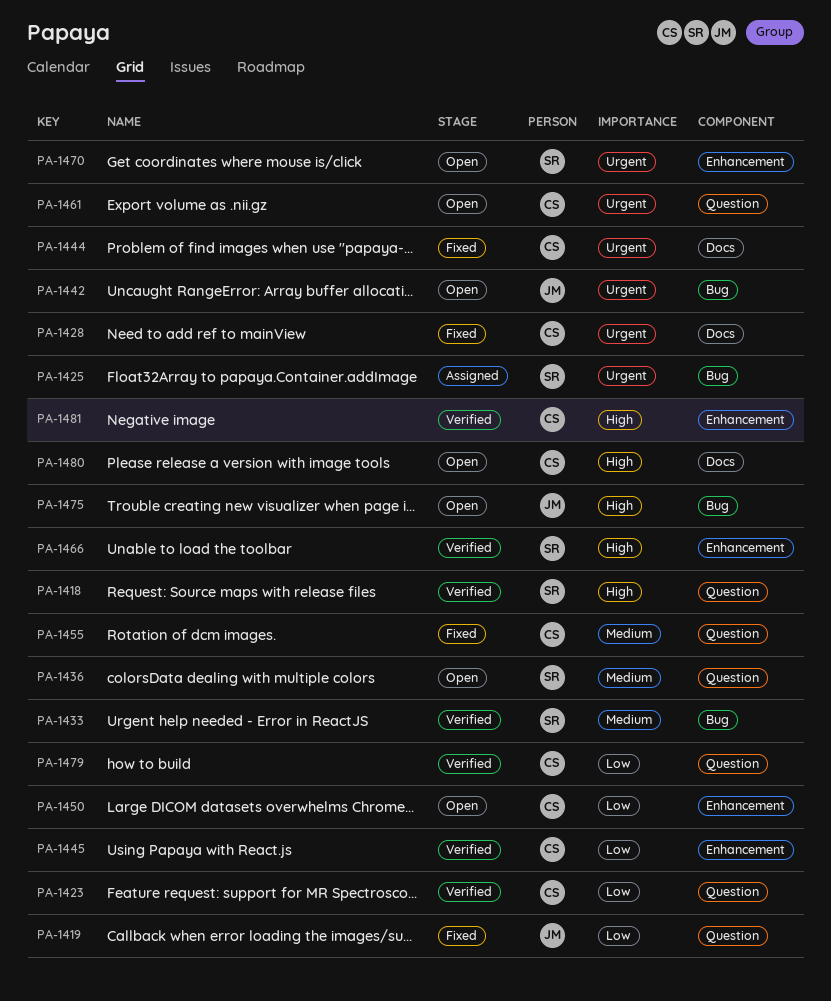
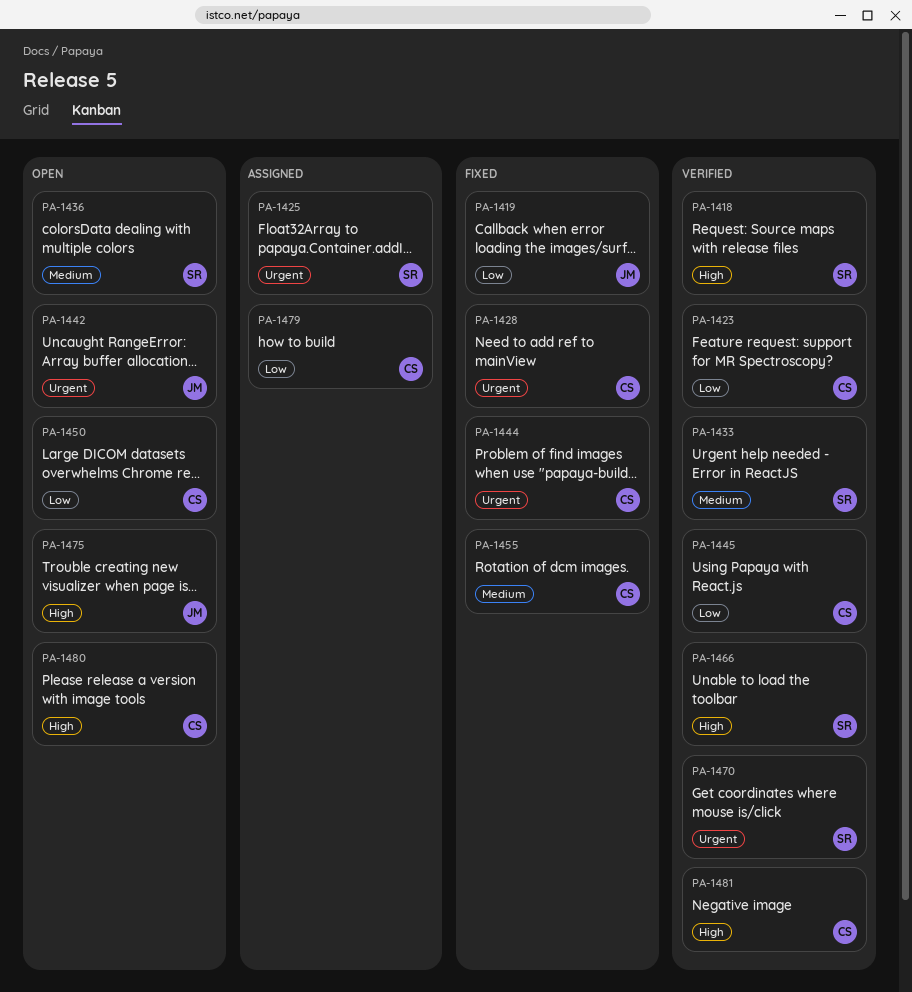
PA-1461: present -> none
PA-1470, status: Open -> Verified
PA-1479, status: Verified -> Assigned

